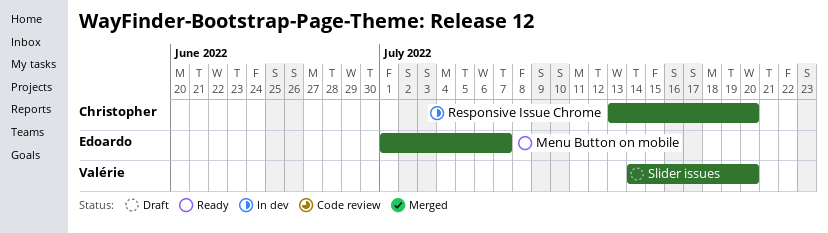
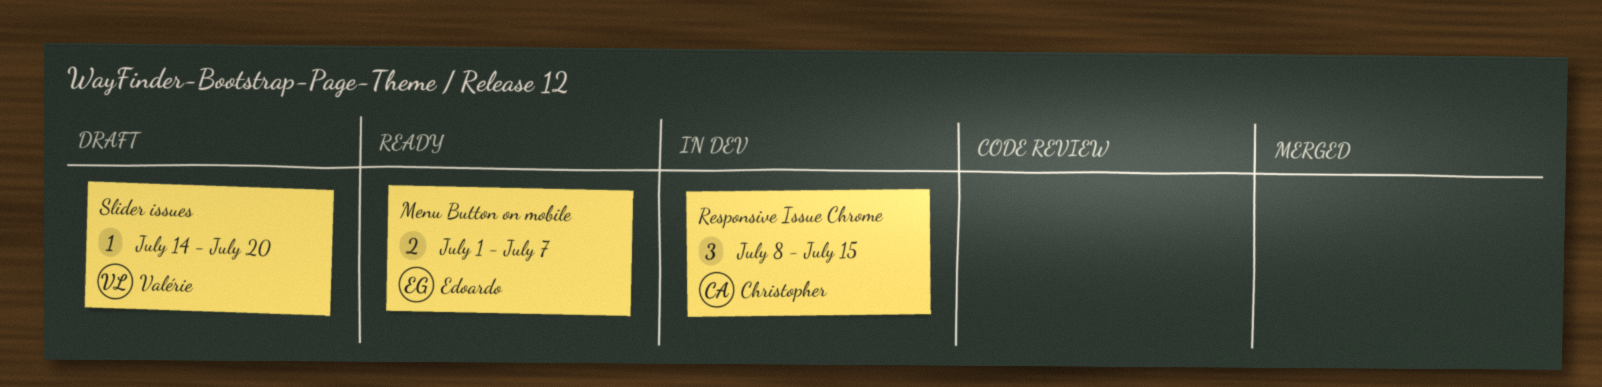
Responsive Issue Chrome, start: Jul 13 -> Jul 8
Responsive Issue Chrome, due: Jul 20 -> Jul 15

